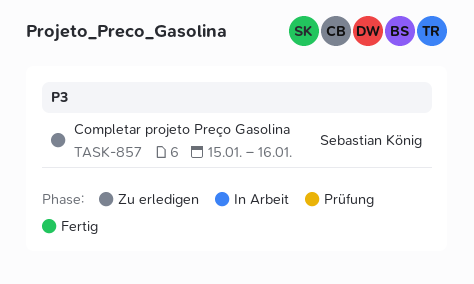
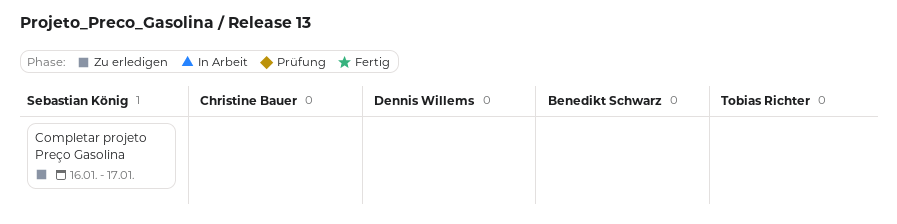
Completar projeto Preço Gasolina, start: Jan 15 -> Jan 16
Completar projeto Preço Gasolina, due: Jan 16 -> Jan 17

